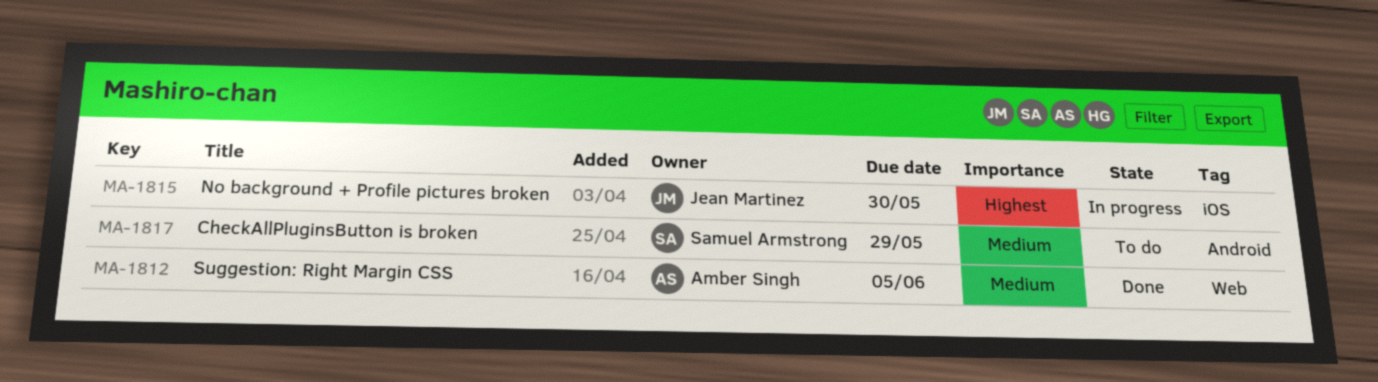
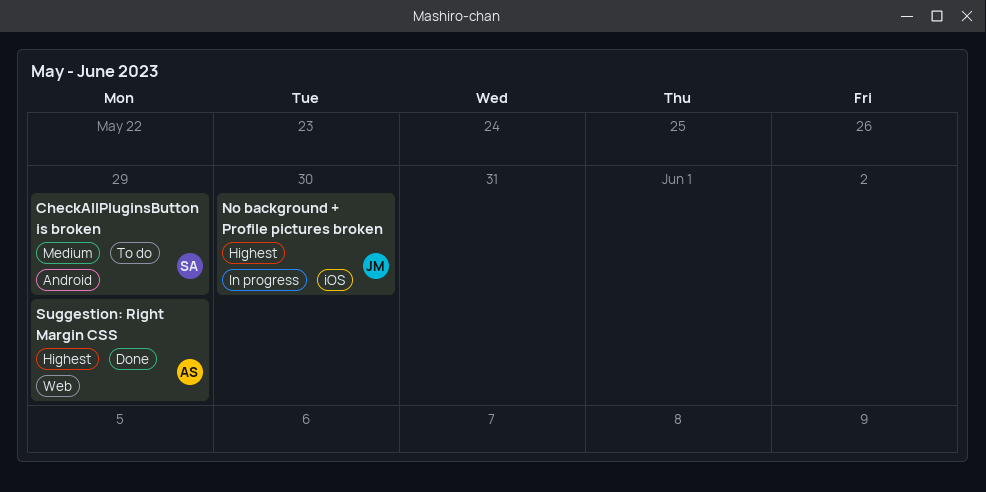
Suggestion: Right Margin CSS, priority: Medium -> Highest
Suggestion: Right Margin CSS, due: Jun 5 -> May 29

